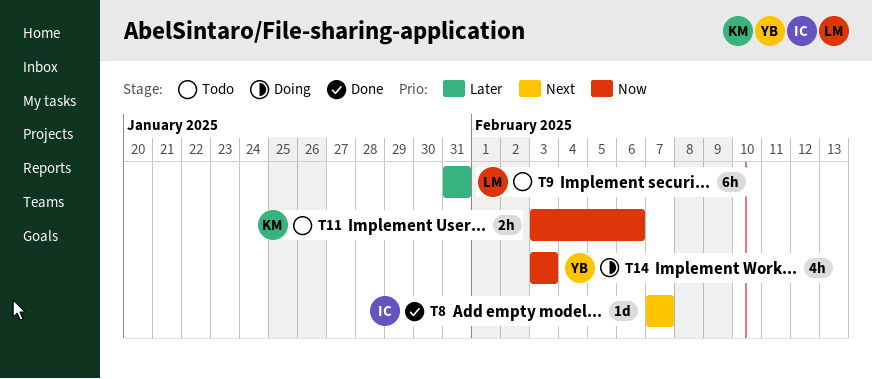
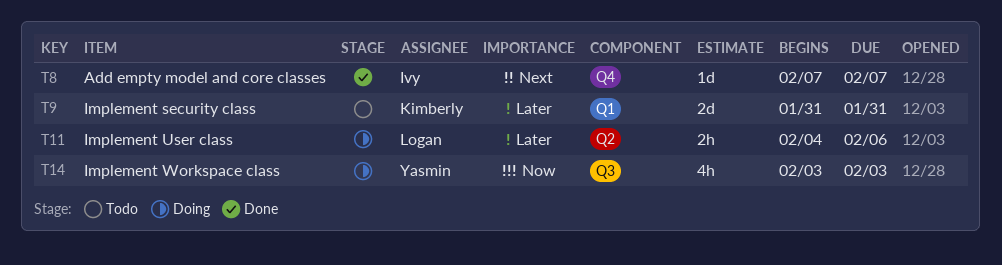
T9, owner: Logan -> Kimberly
T9, estimate: 6h -> 2d
T11, status: Todo -> Doing
T11, owner: Kimberly -> Logan
T11, priority: Now -> Later
T11, start: Feb 3 -> Feb 4

